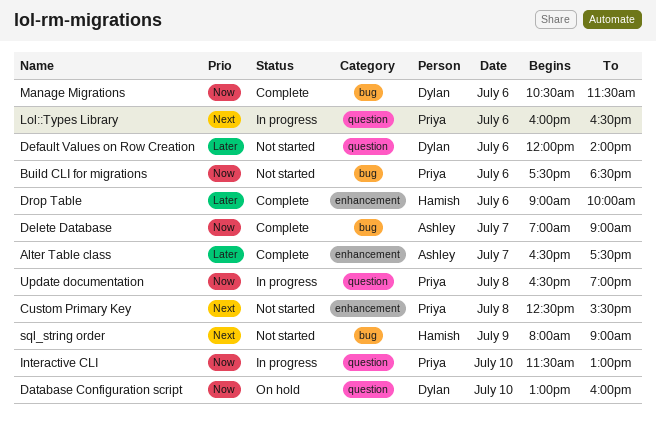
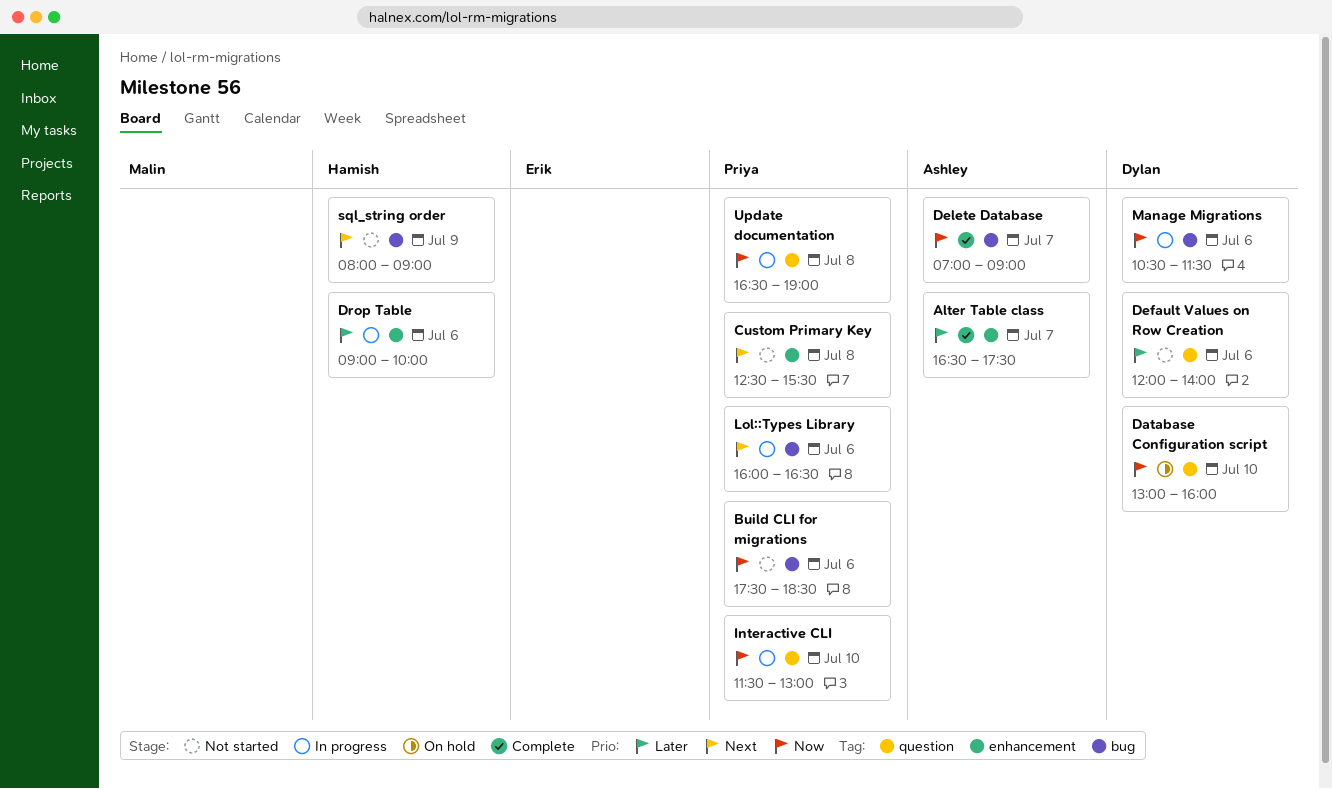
Drop Table, status: Complete -> In progress
Lol::Types Library, label: question -> bug
Manage Migrations, status: Complete -> In progress

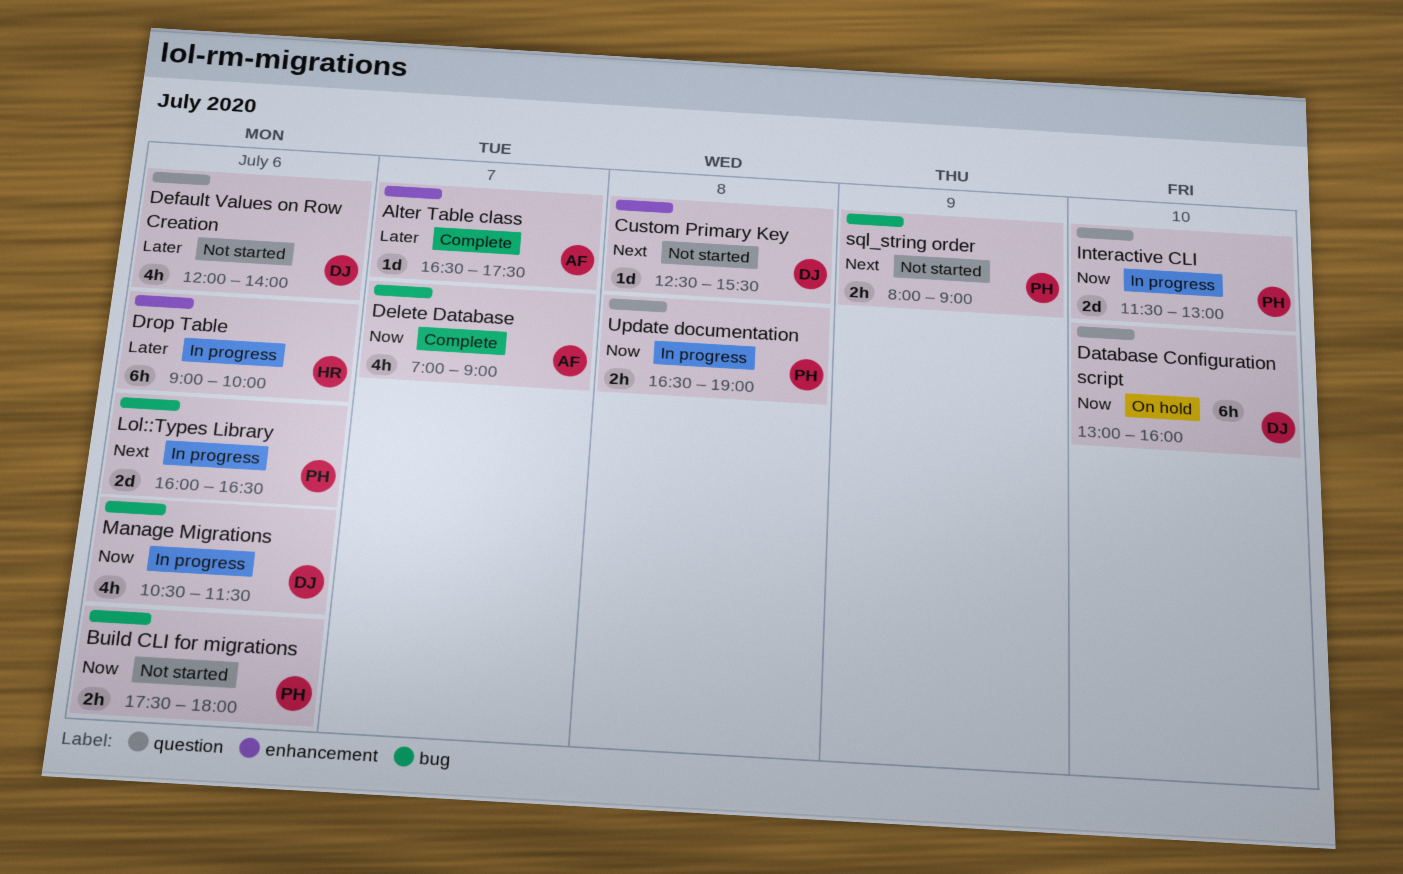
Build CLI for migrations, ends: 18:30 -> 18:00
Custom Primary Key, owner: Priya -> Dylan
sql_string order, owner: Hamish -> Priya

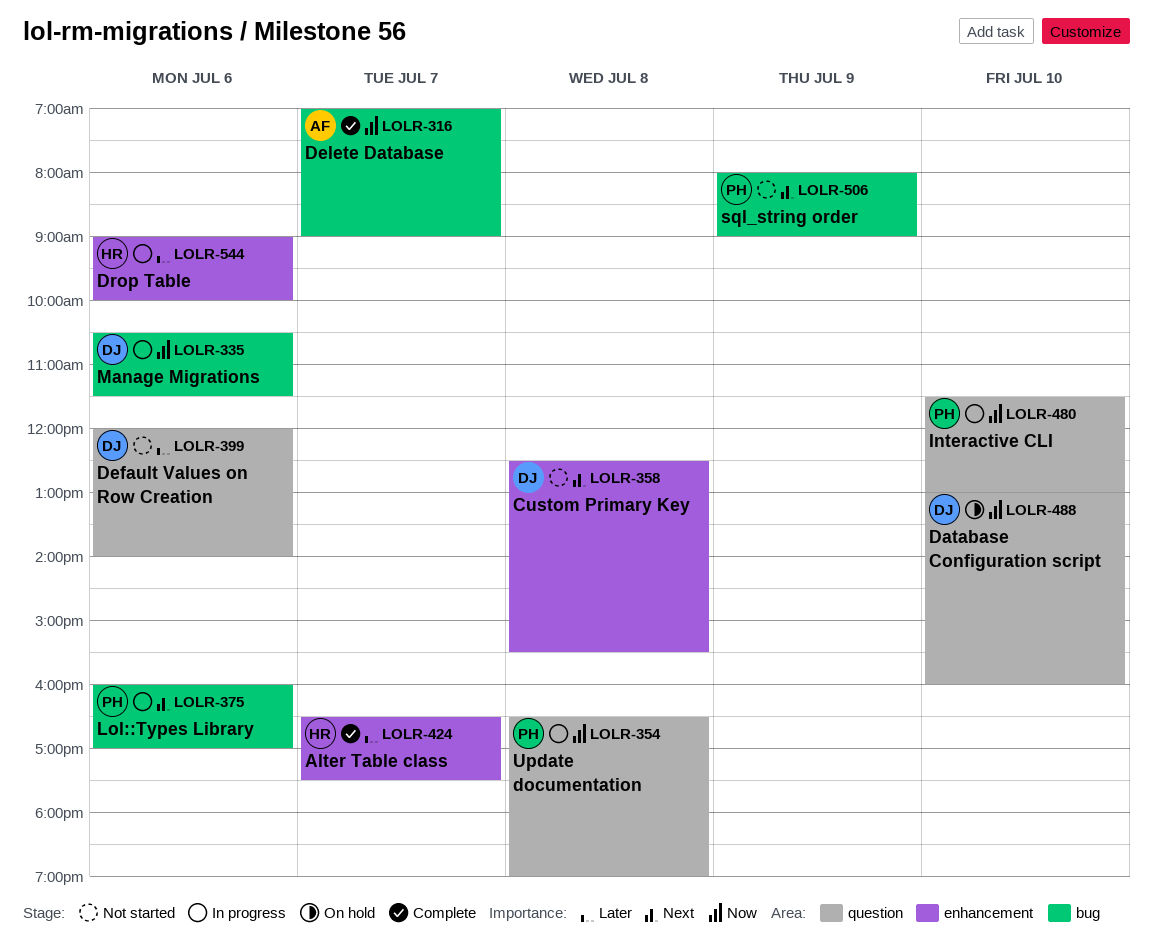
Alter Table class, owner: AF -> HR
Build CLI for migrations: present -> none
Lol::Types Library, ends: 16:30 -> 17:00

